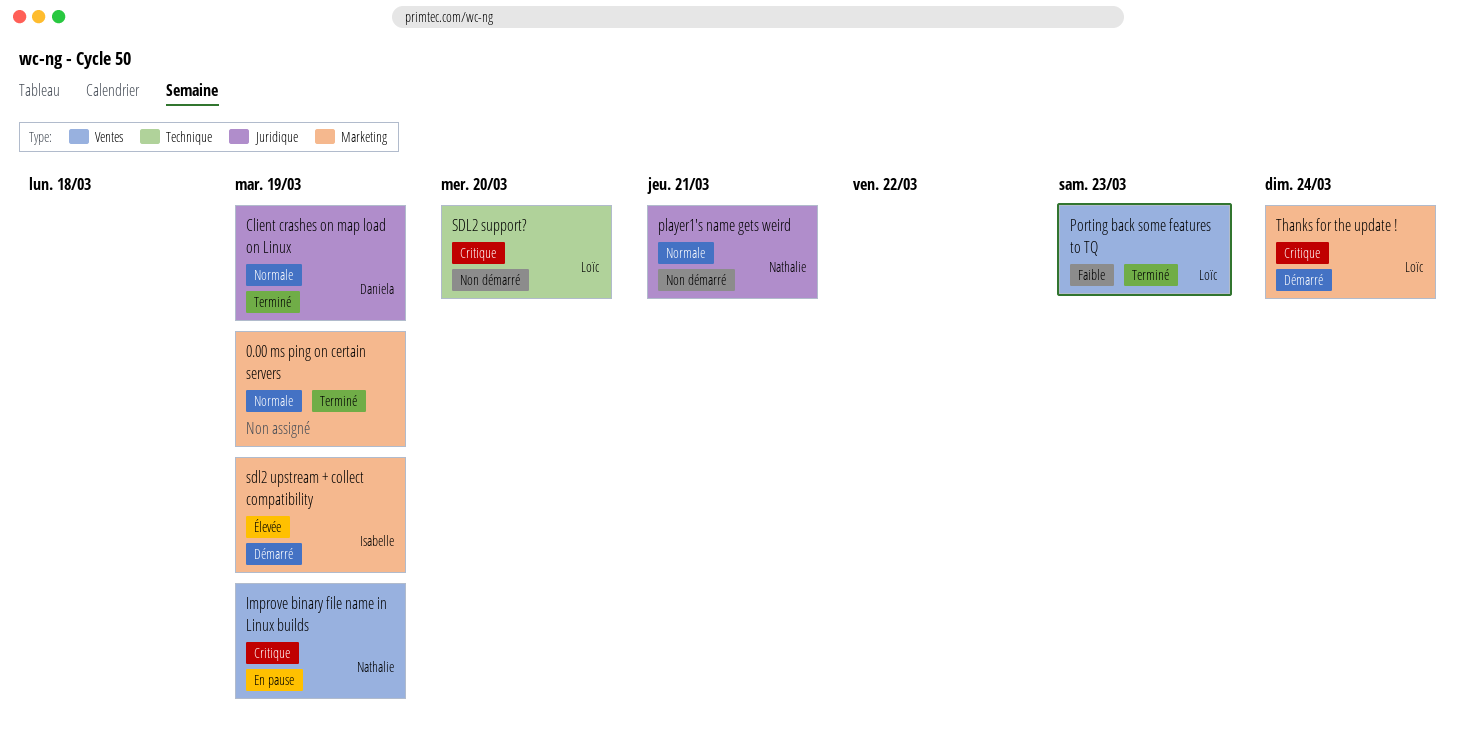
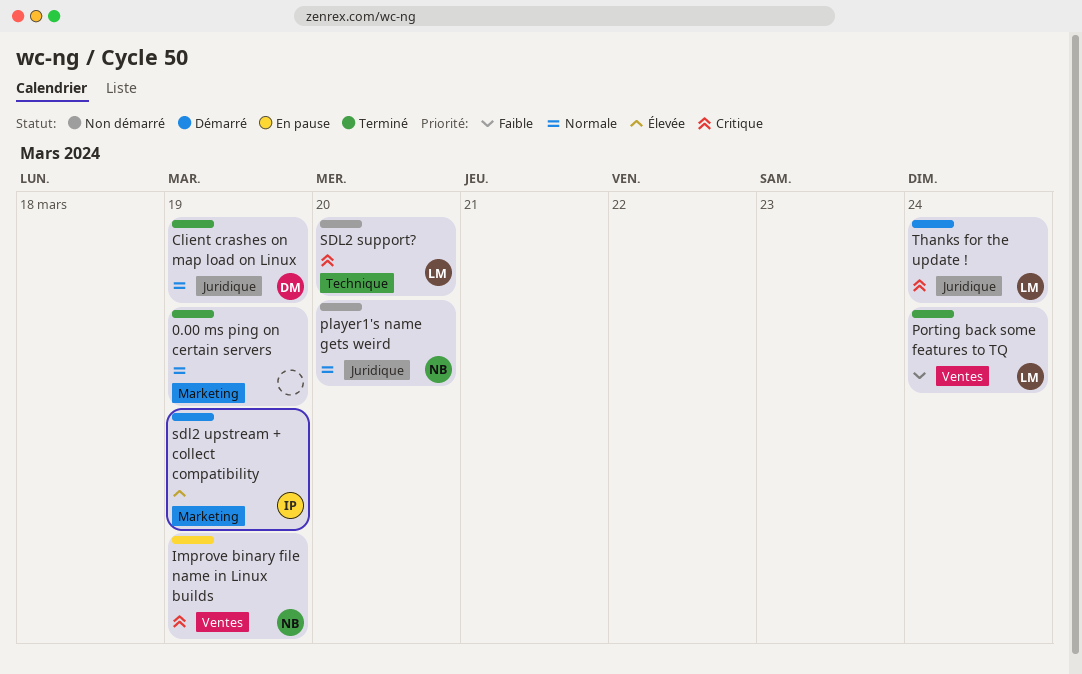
player1's name gets weird, due: Mar 21 -> Mar 20
Porting back some features to TQ, due: Mar 23 -> Mar 24
Thanks for the update !, label: Marketing -> Juridique

